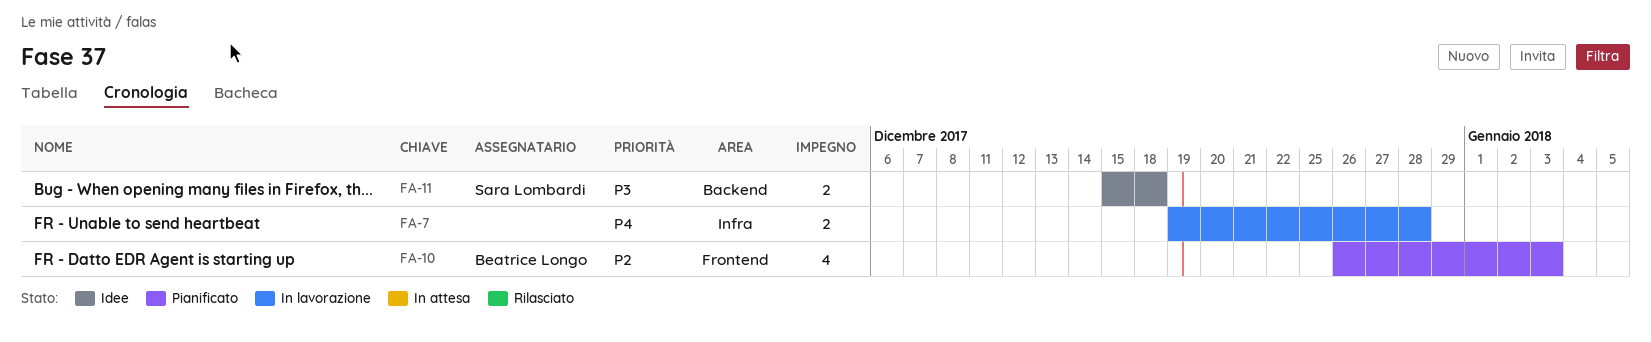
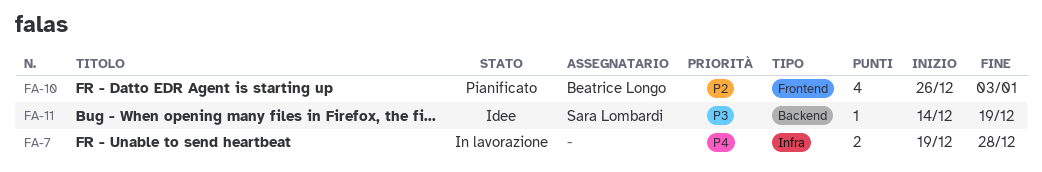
FA-11, estimate: 2 -> 1
FA-11, start: Dec 15 -> Dec 14
FA-11, due: Dec 18 -> Dec 19

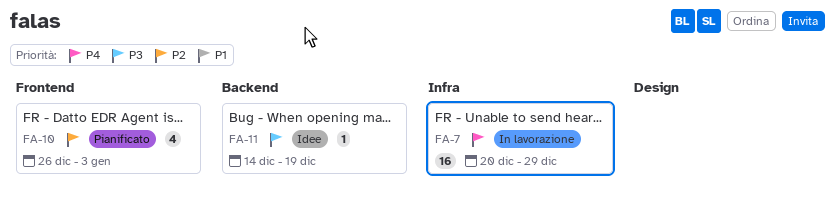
FA-7, estimate: 2 -> 16
FA-7, start: Dec 19 -> Dec 20
FA-7, due: Dec 28 -> Dec 29

